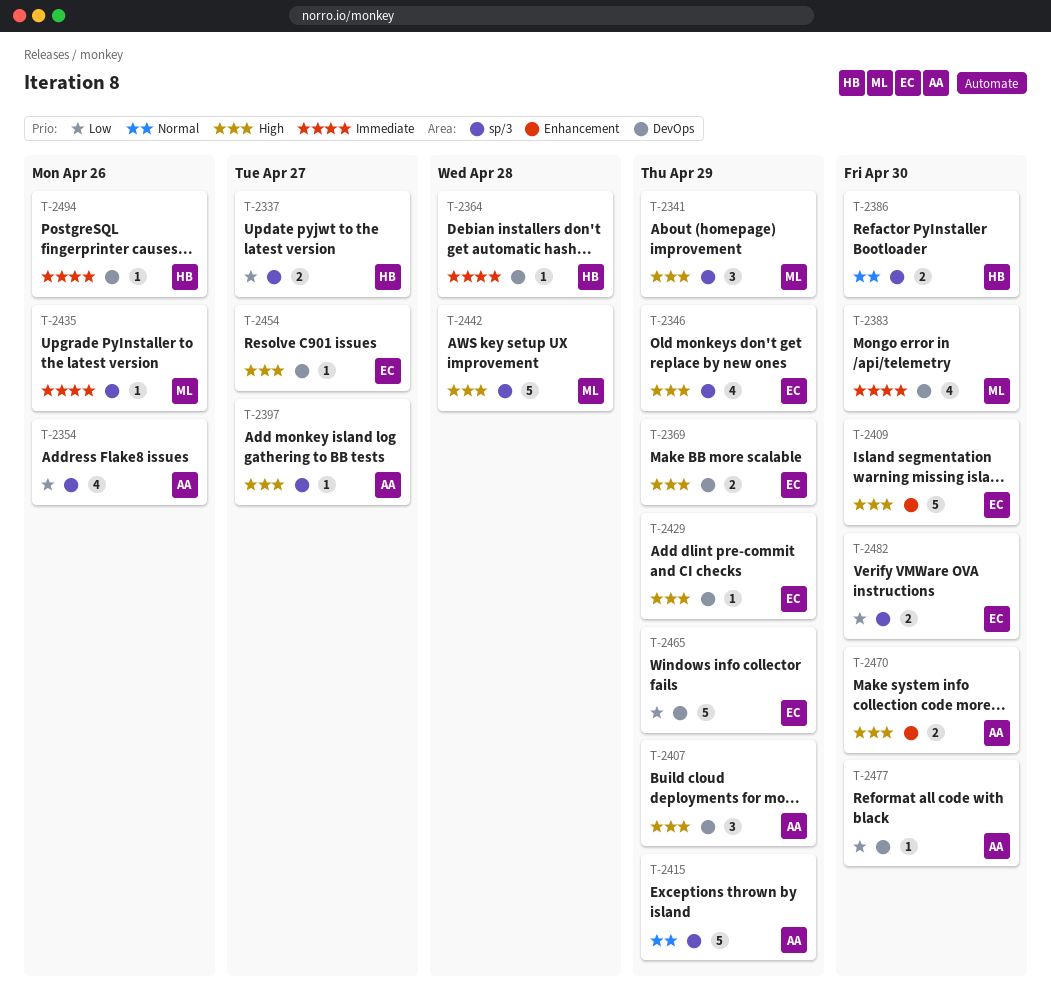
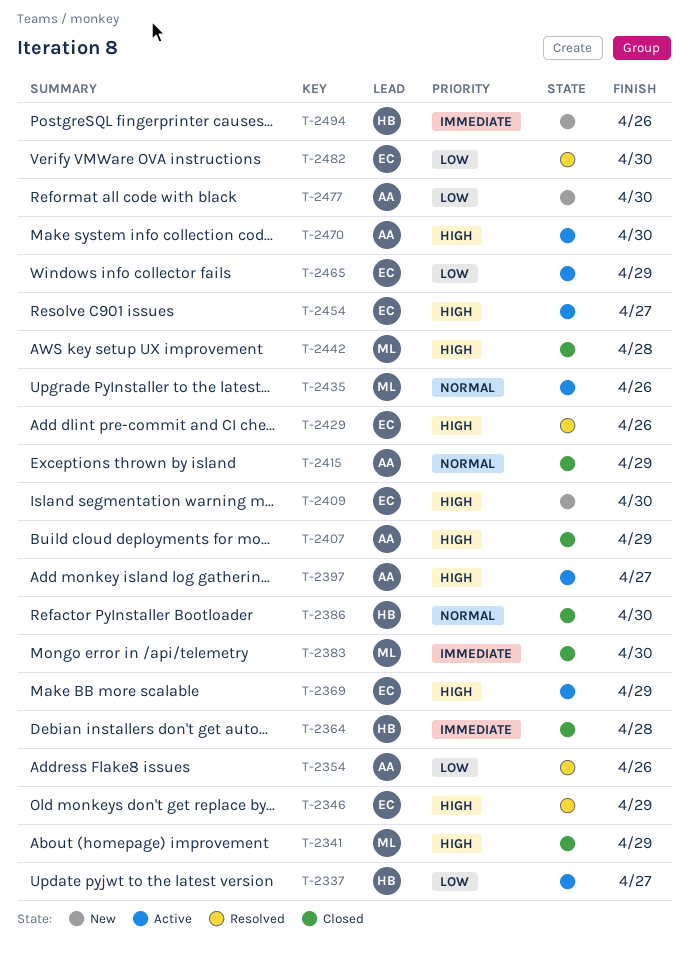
T-2429, due: Apr 29 -> Apr 26
T-2435, priority: Immediate -> Normal

